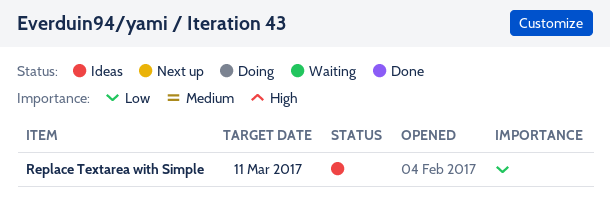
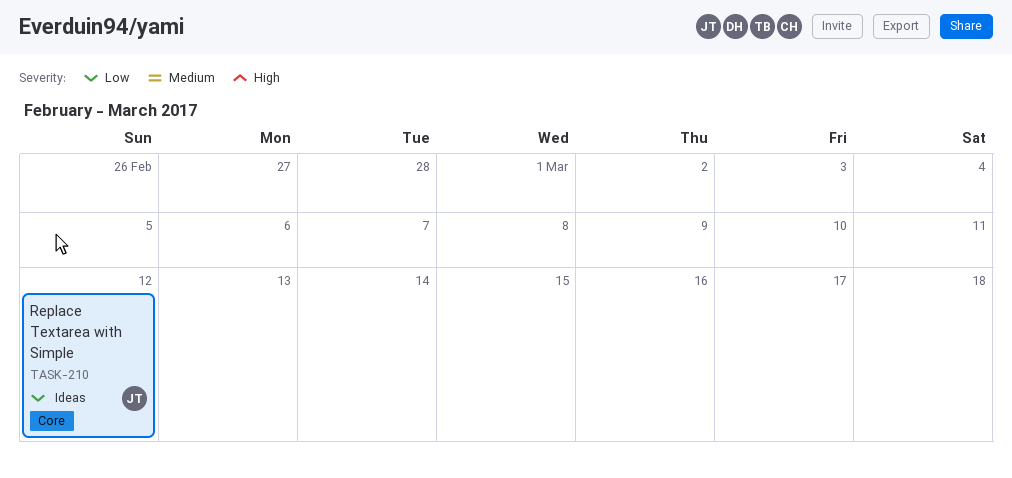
Replace Textarea with Simple, due: Mar 11 -> Mar 12

